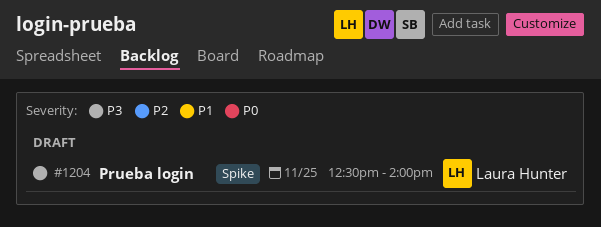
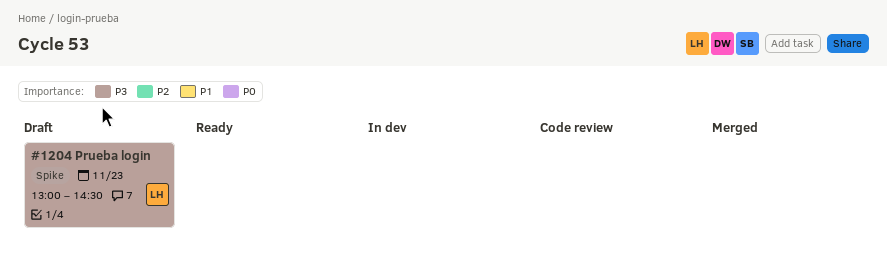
#1204, day: Nov 25 -> Nov 23
#1204, begins: 12:30 -> 13:00
#1204, ends: 14:00 -> 14:30

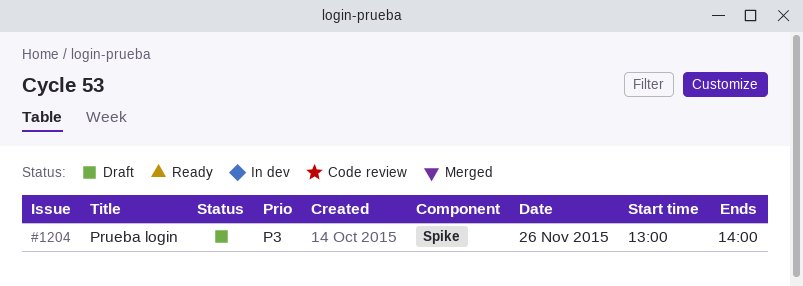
#1204, day: Nov 23 -> Nov 26
#1204, ends: 14:30 -> 14:00

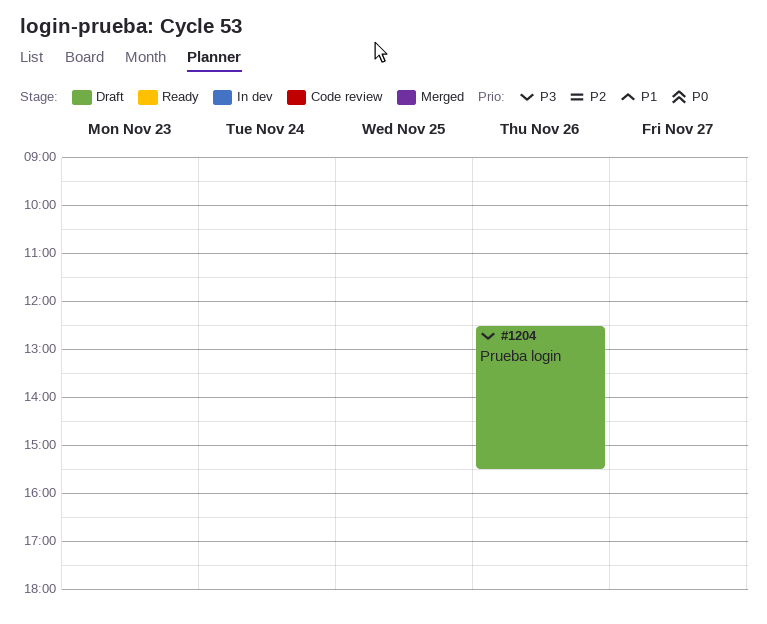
#1204, begins: 13:00 -> 12:30
#1204, ends: 14:00 -> 15:30

